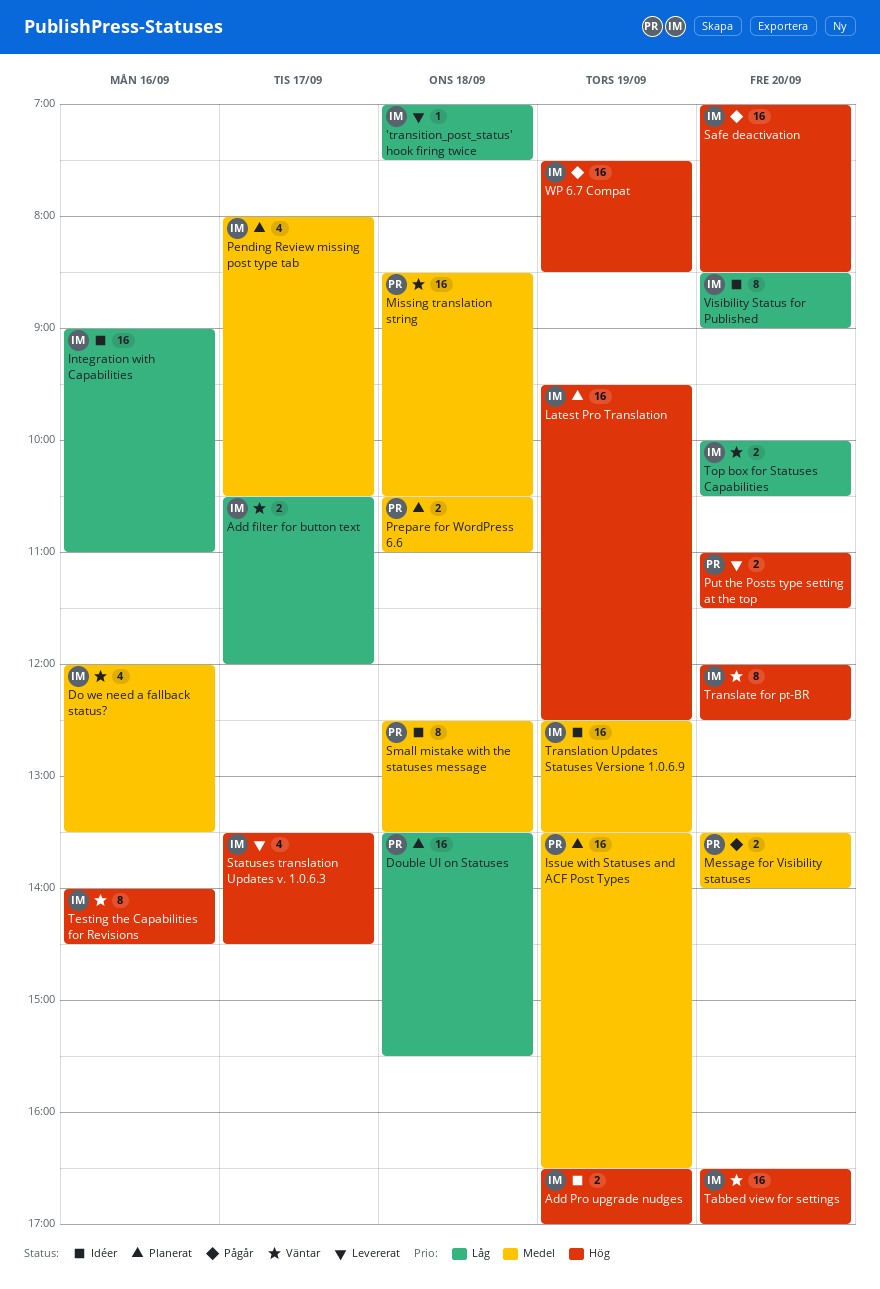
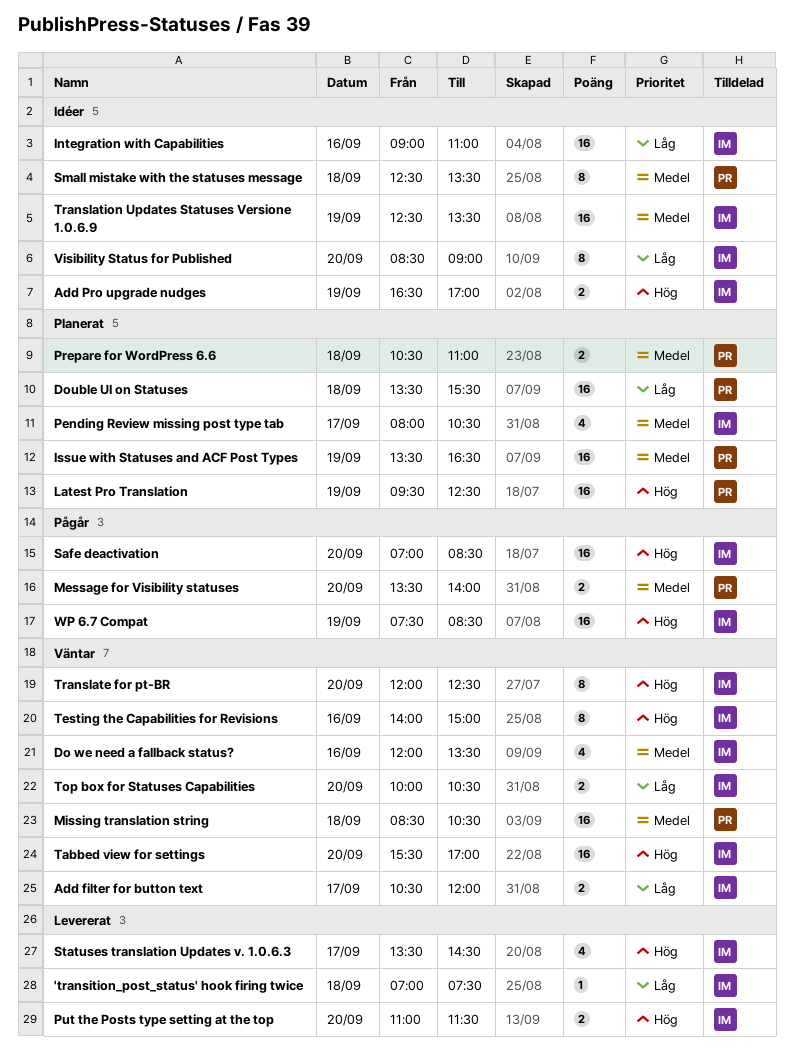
Latest Pro Translation, owner: IM -> PR
Put the Posts type setting at the top, owner: PR -> IM
Tabbed view for settings, begins: 16:30 -> 15:30
Testing the Capabilities for Revisions, ends: 14:30 -> 15:00

